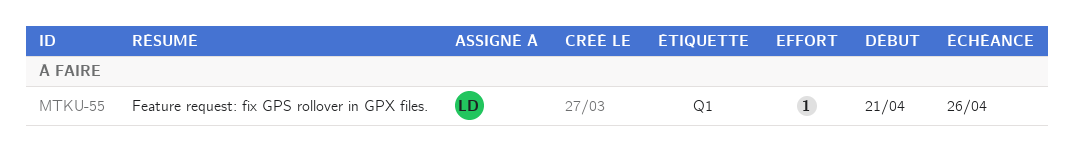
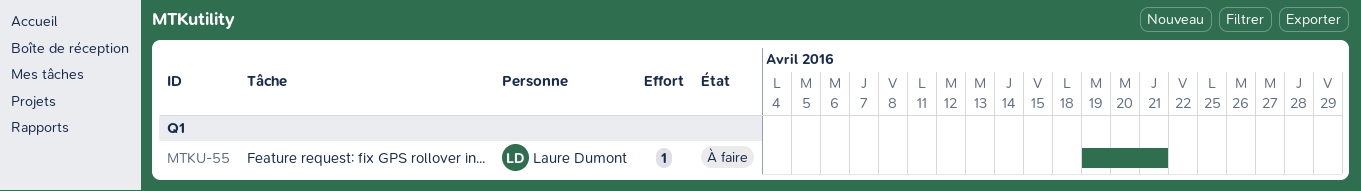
MTKU-55, start: Apr 21 -> Apr 19
MTKU-55, due: Apr 26 -> Apr 21

